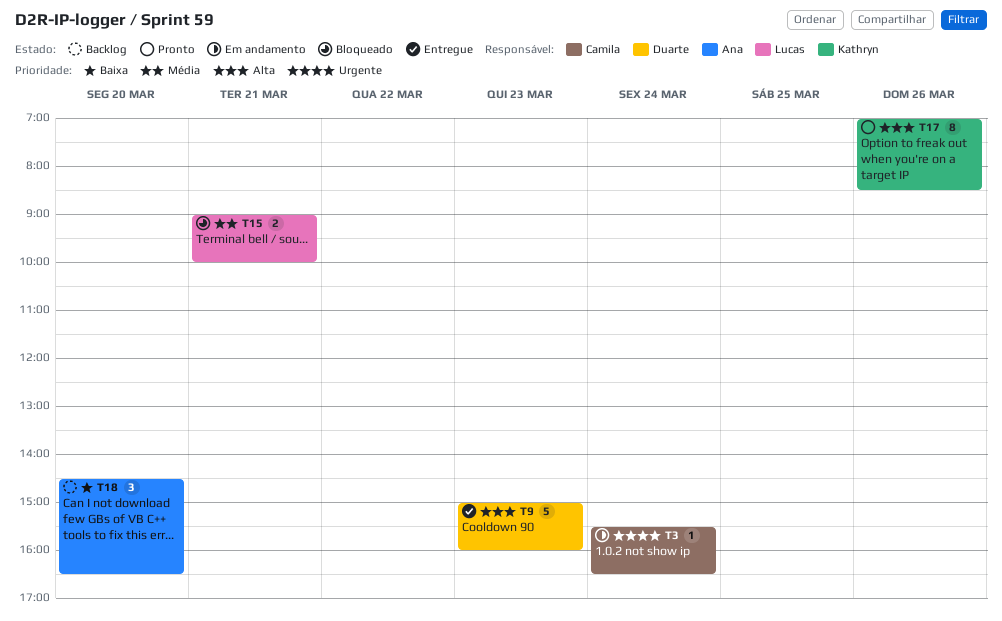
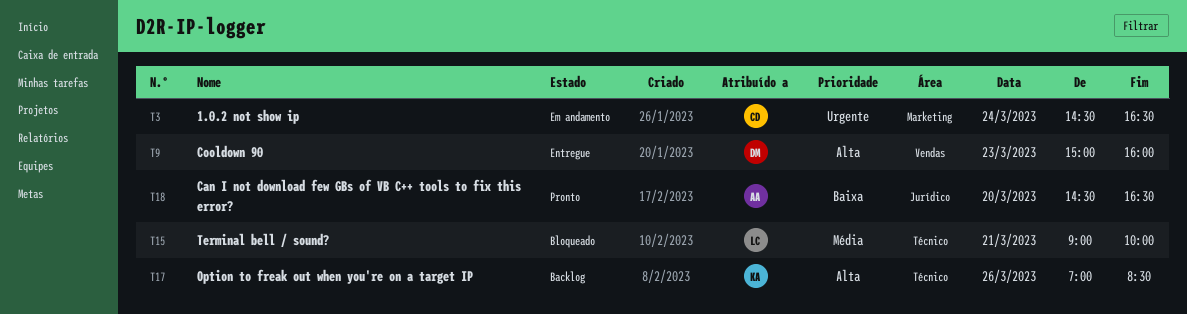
T3, begins: 15:30 -> 14:30
T17, status: Pronto -> Backlog
T18, status: Backlog -> Pronto

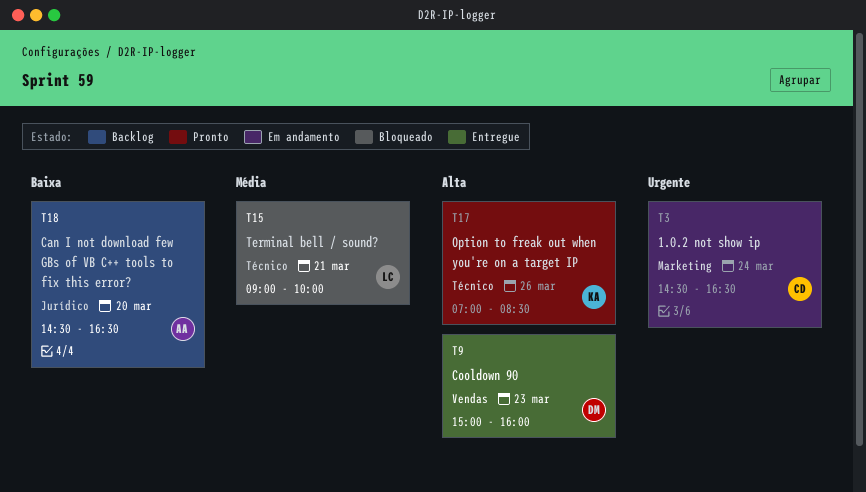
T17, status: Backlog -> Pronto
T18, status: Pronto -> Backlog

